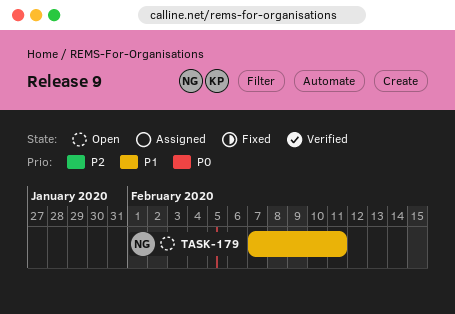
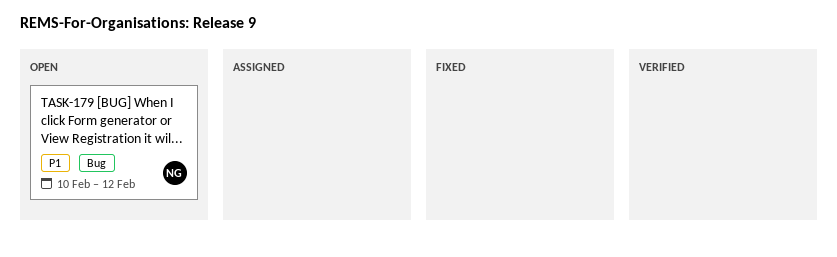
TASK-179, start: Feb 7 -> Feb 10
TASK-179, due: Feb 11 -> Feb 12

